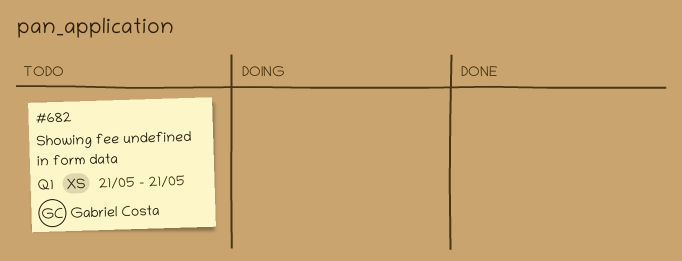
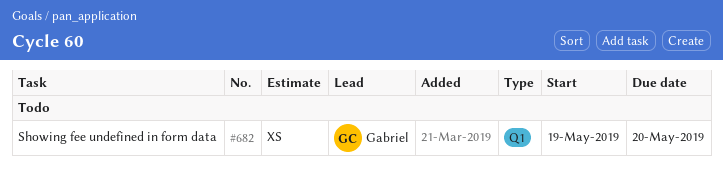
#682, start: May 21 -> May 19
#682, due: May 21 -> May 20

